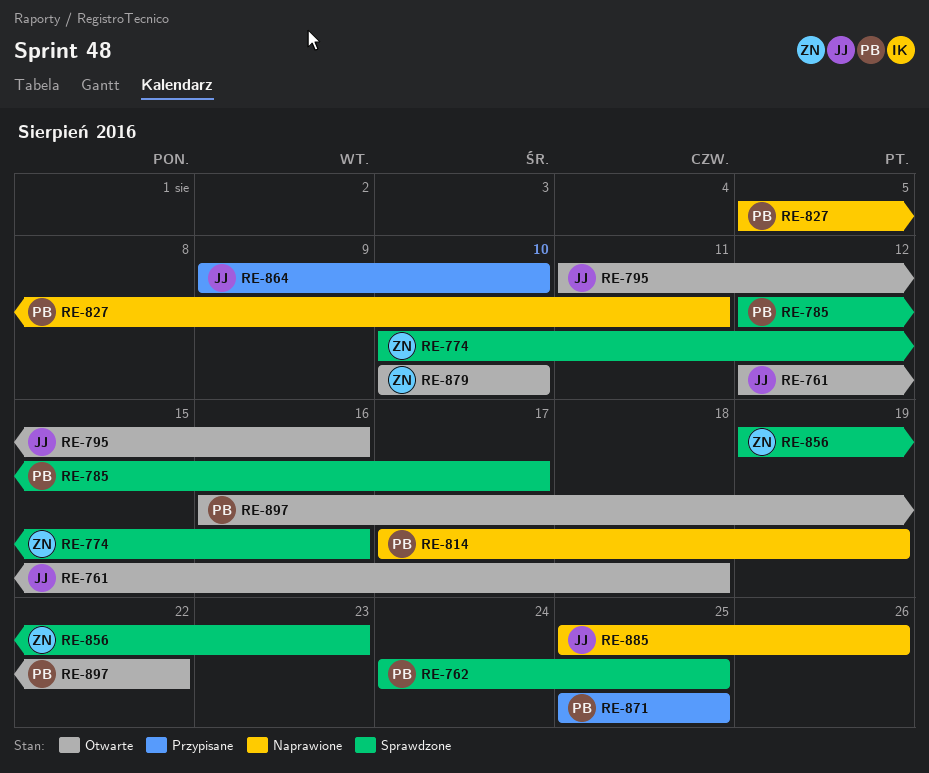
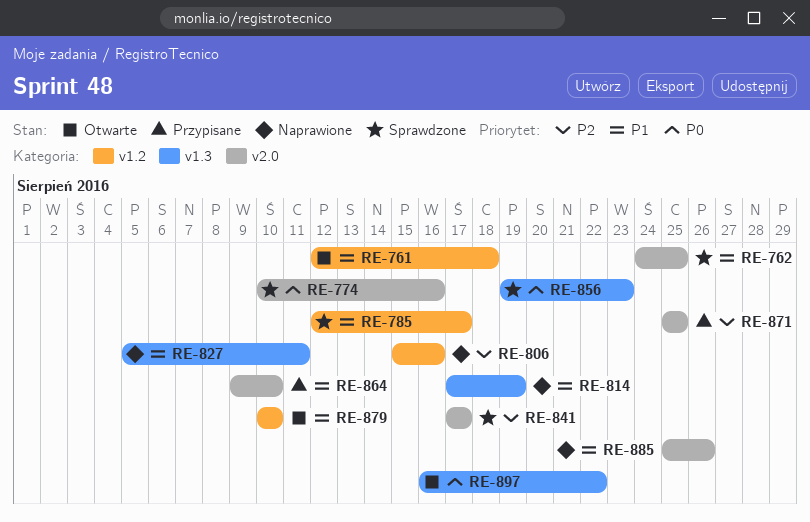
RE-795: present -> none
RE-806: none -> present
RE-841: none -> present

